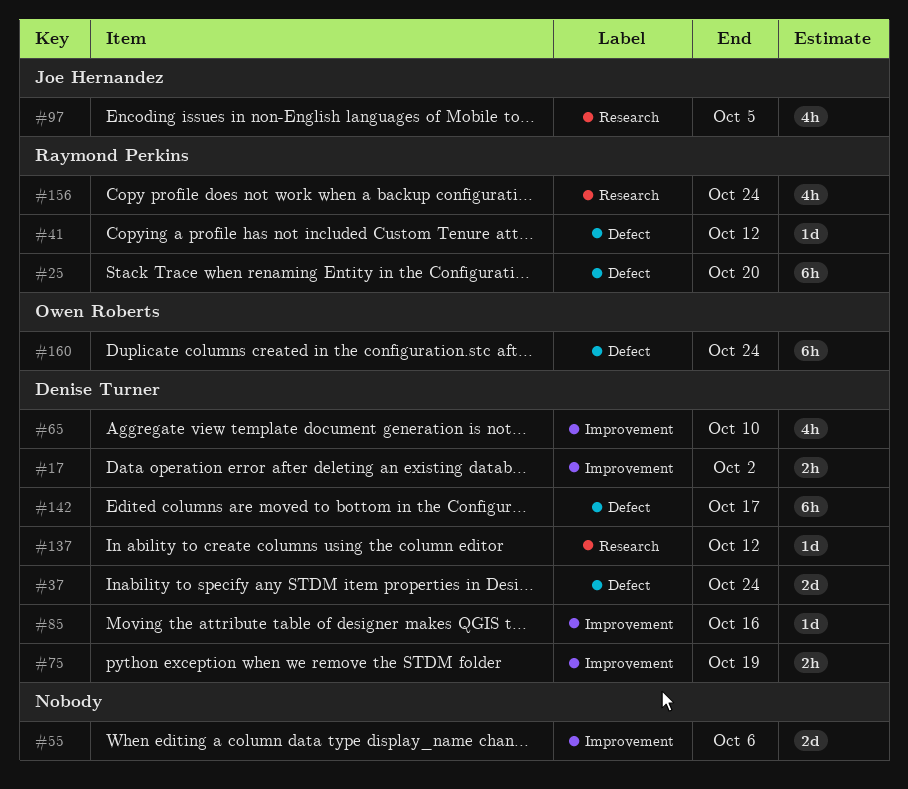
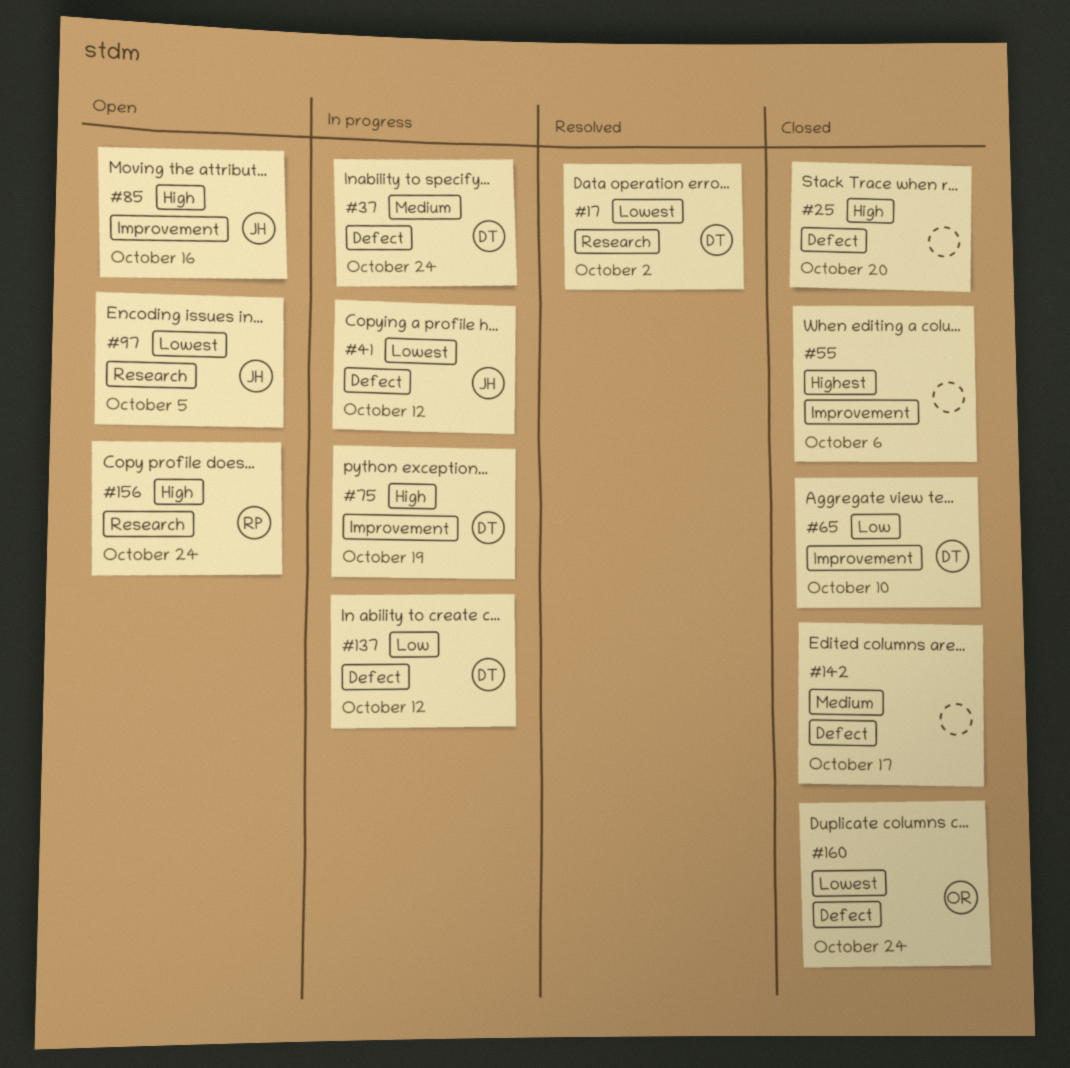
#17, label: Improvement -> Research
#25, owner: Raymond Perkins -> none
#41, owner: Raymond Perkins -> Joe Hernandez
#85, owner: Denise Turner -> Joe Hernandez
#137, label: Research -> Defect
#142, owner: Denise Turner -> none

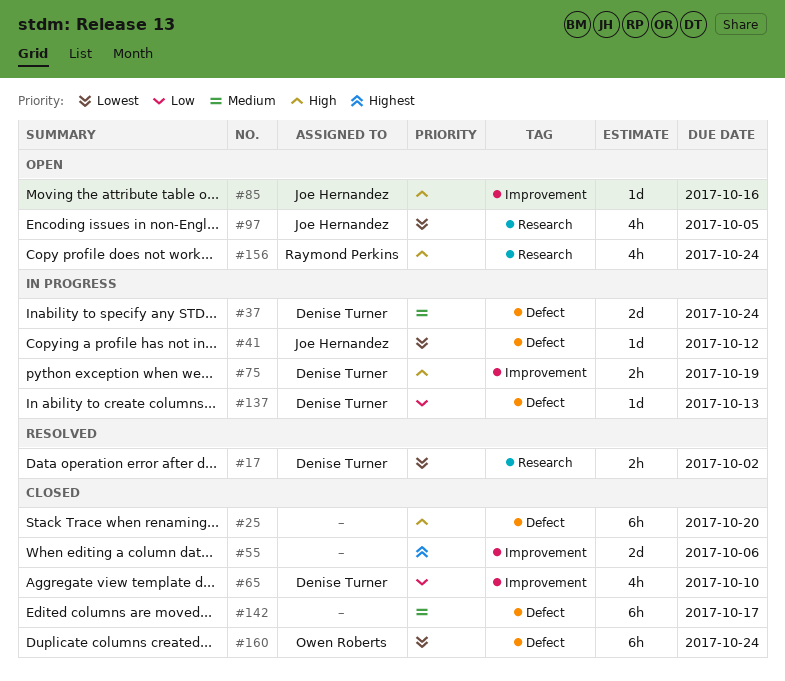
#137, due: Oct 12 -> Oct 13

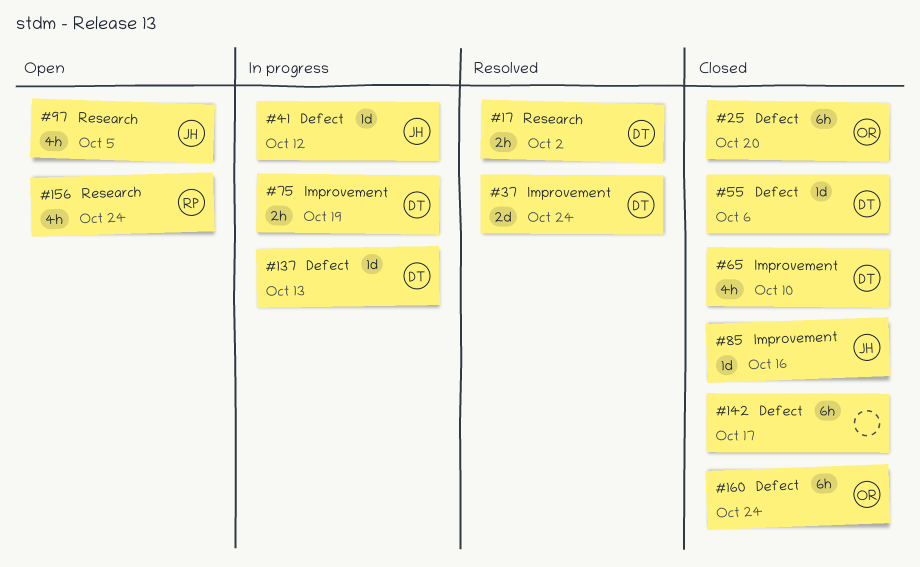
#25, owner: none -> Owen Roberts
#37, status: In progress -> Resolved
#37, label: Defect -> Improvement
#55, owner: none -> Denise Turner
#55, label: Improvement -> Defect
#55, estimate: 2d -> 1d
#85, status: Open -> Closed

